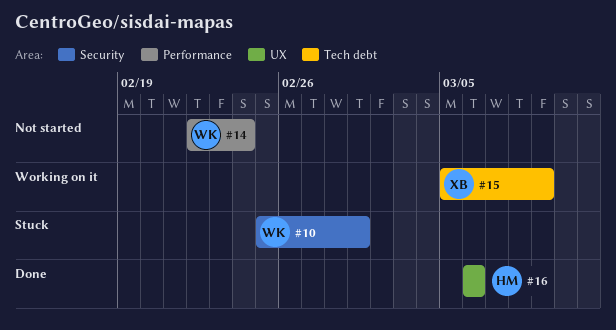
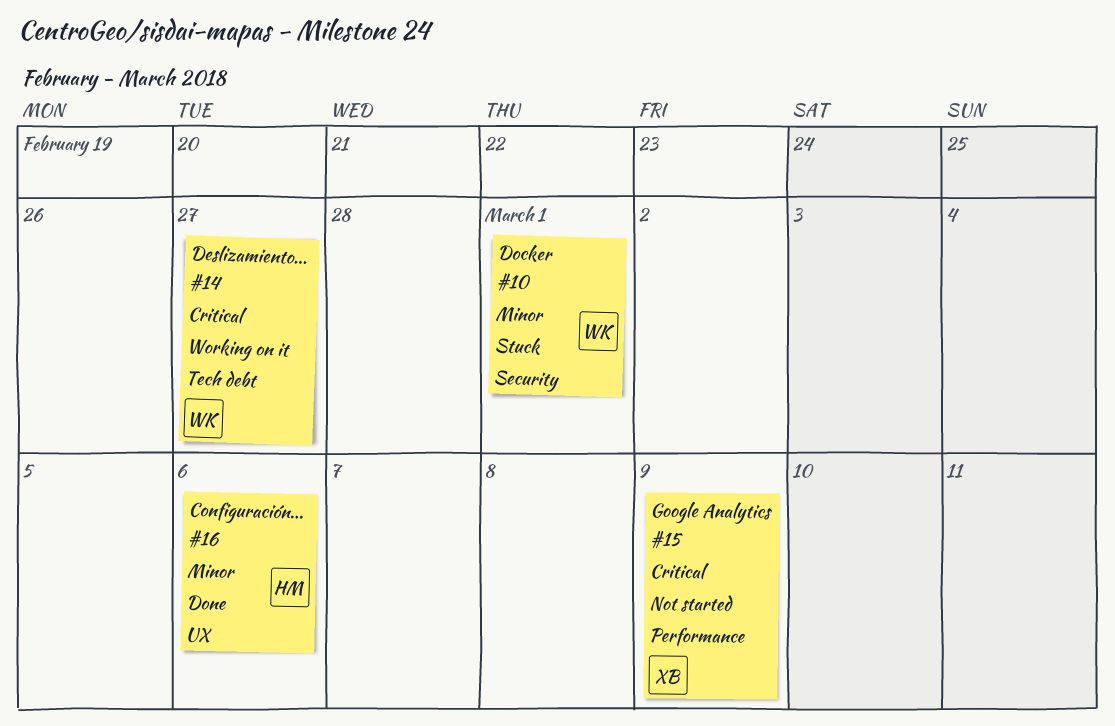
#14, status: Not started -> Working on it
#14, label: Performance -> Tech debt
#14, due: Feb 24 -> Feb 27
#15, status: Working on it -> Not started
#15, label: Tech debt -> Performance

